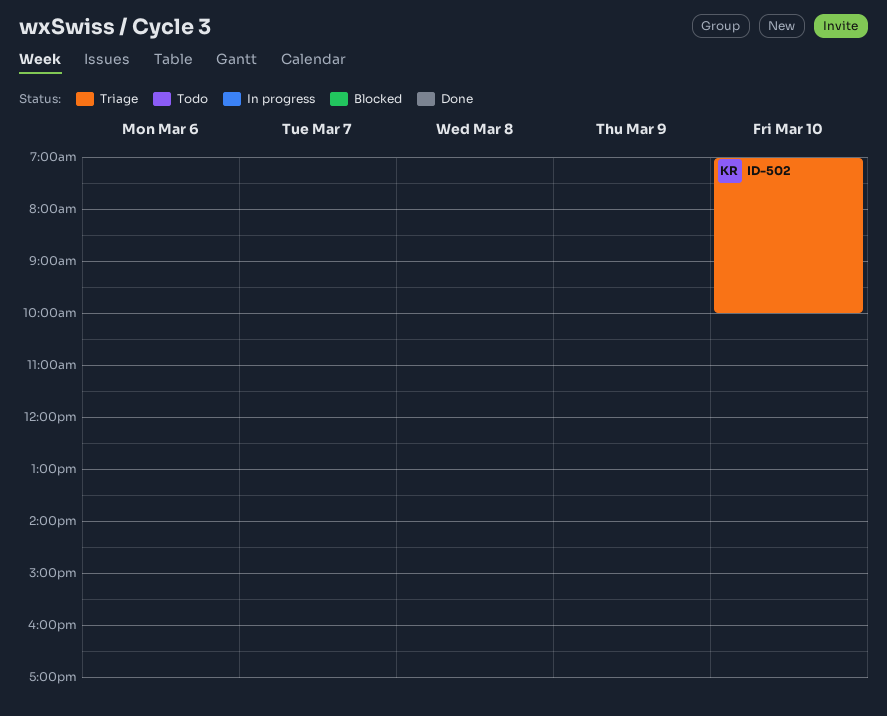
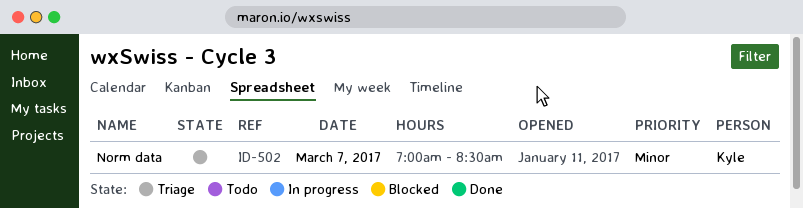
ID-502, day: Mar 10 -> Mar 7
ID-502, ends: 10:00 -> 08:30

